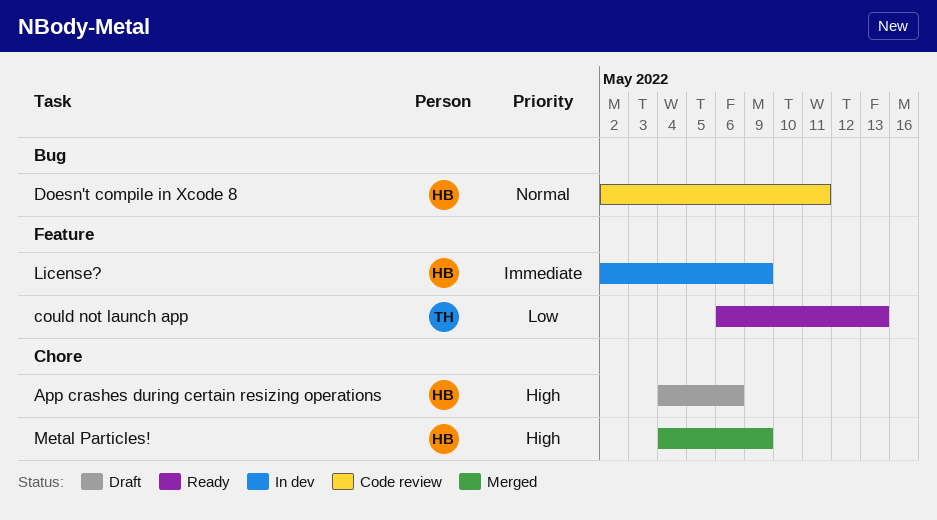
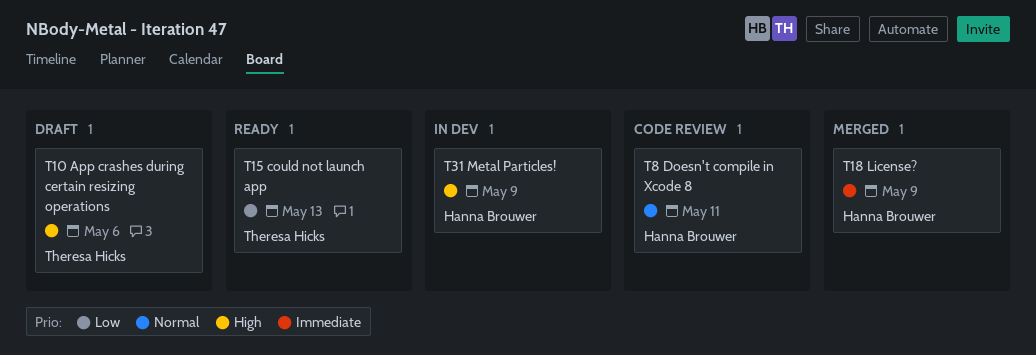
App crashes during certain resizing operations, owner: Hanna Brouwer -> Theresa Hicks
License?, status: In dev -> Merged
Metal Particles!, status: Merged -> In dev

